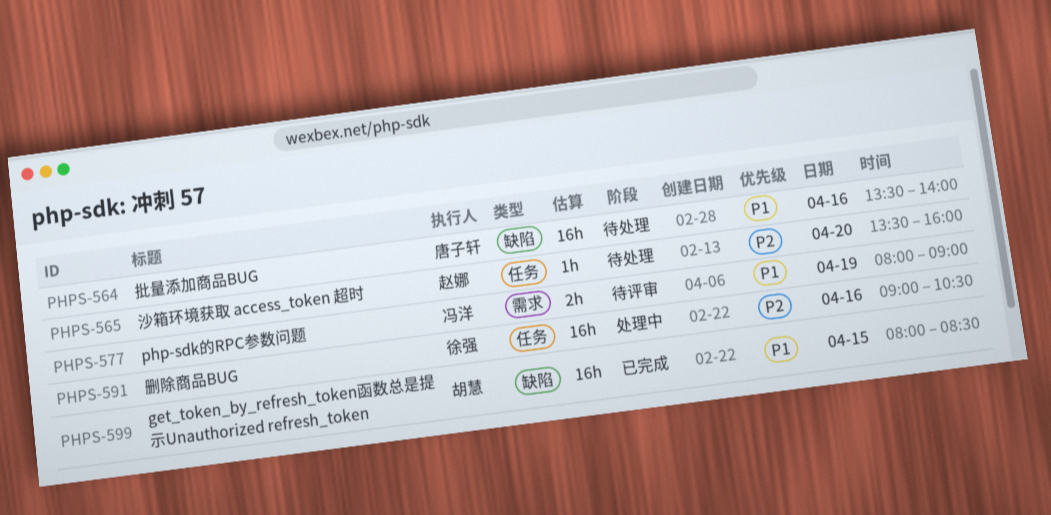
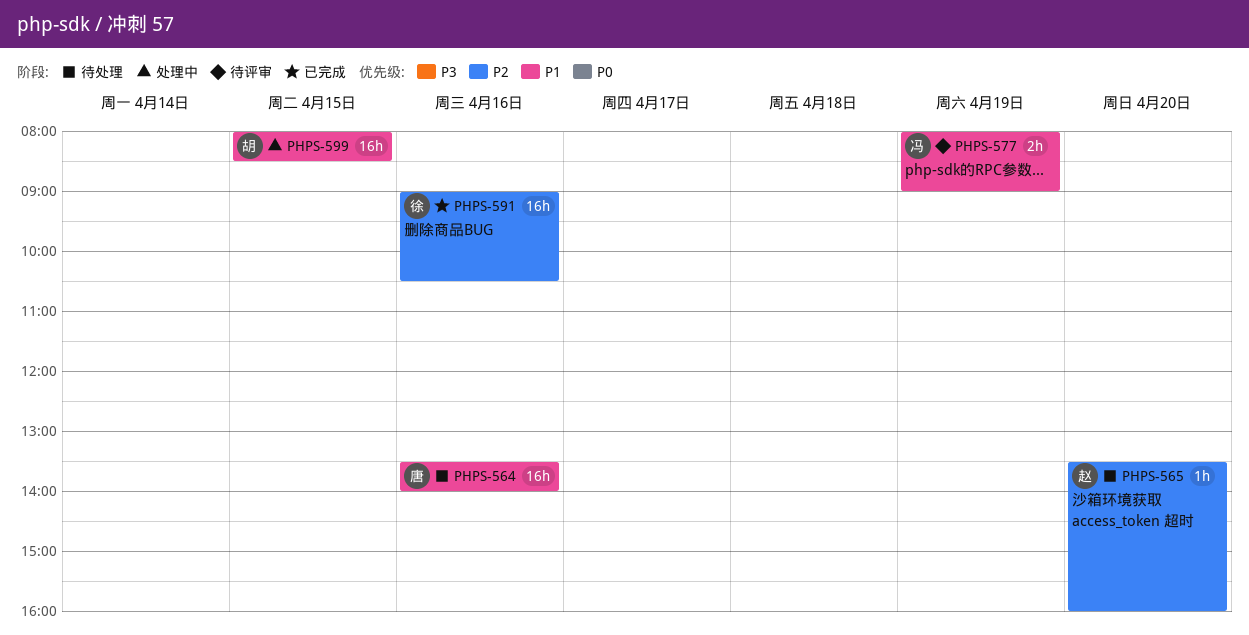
PHPS-591, status: 处理中 -> 已完成
PHPS-599, status: 已完成 -> 处理中

